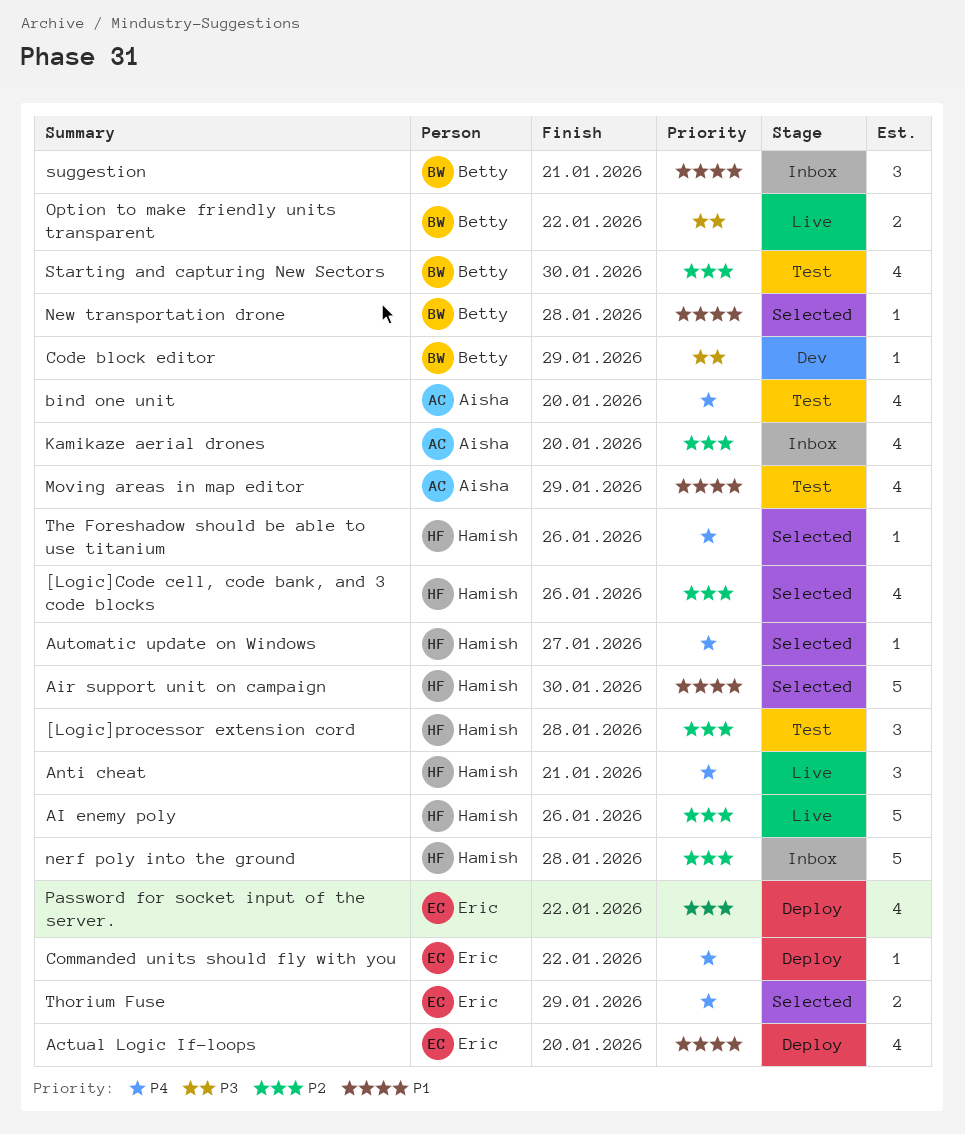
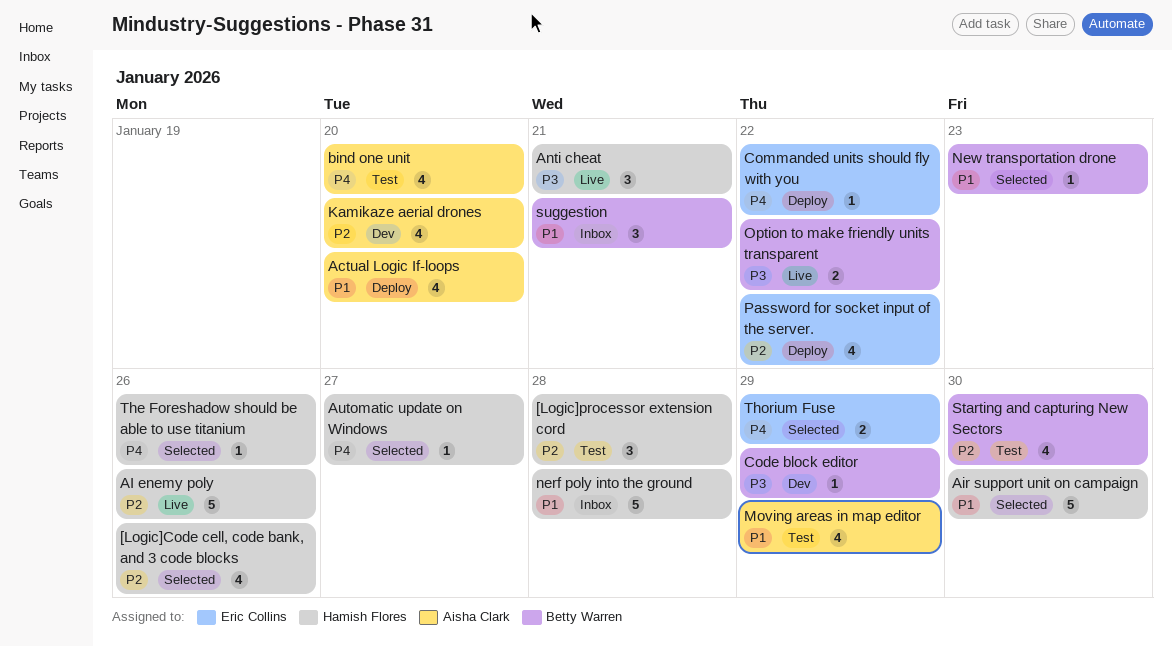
Actual Logic If-loops, owner: Eric Collins -> Aisha Clark
Anti cheat, priority: P4 -> P3
Kamikaze aerial drones, status: Inbox -> Dev
nerf poly into the ground, priority: P2 -> P1
New transportation drone, due: Jan 28 -> Jan 23

